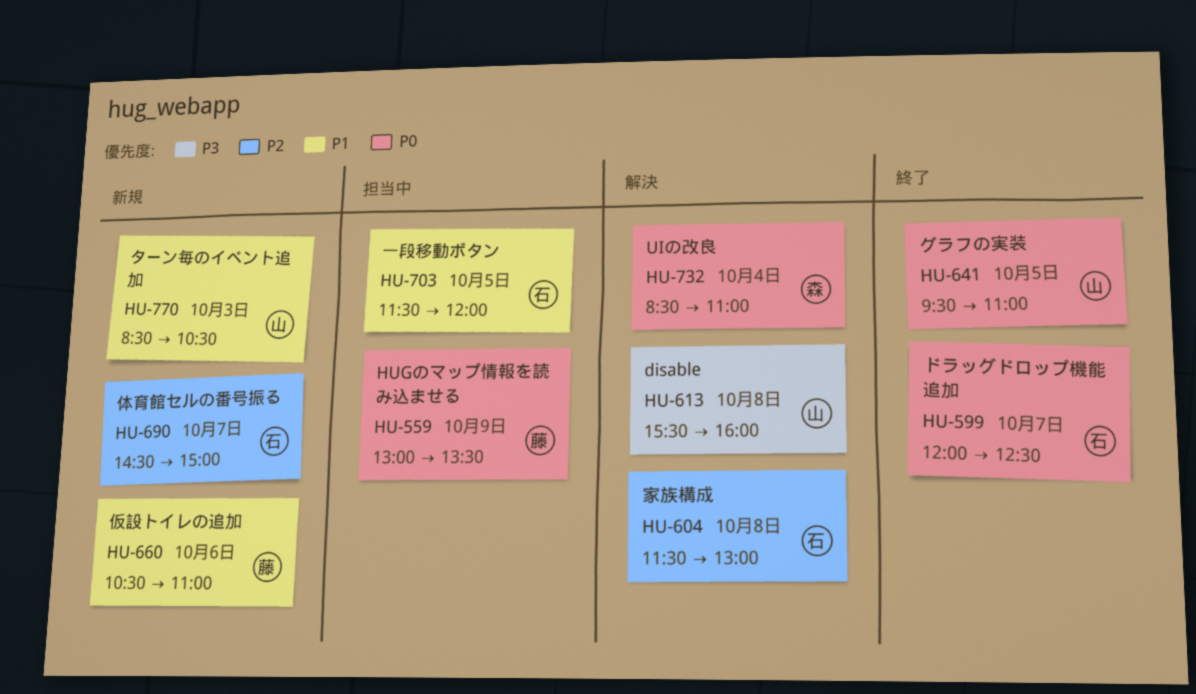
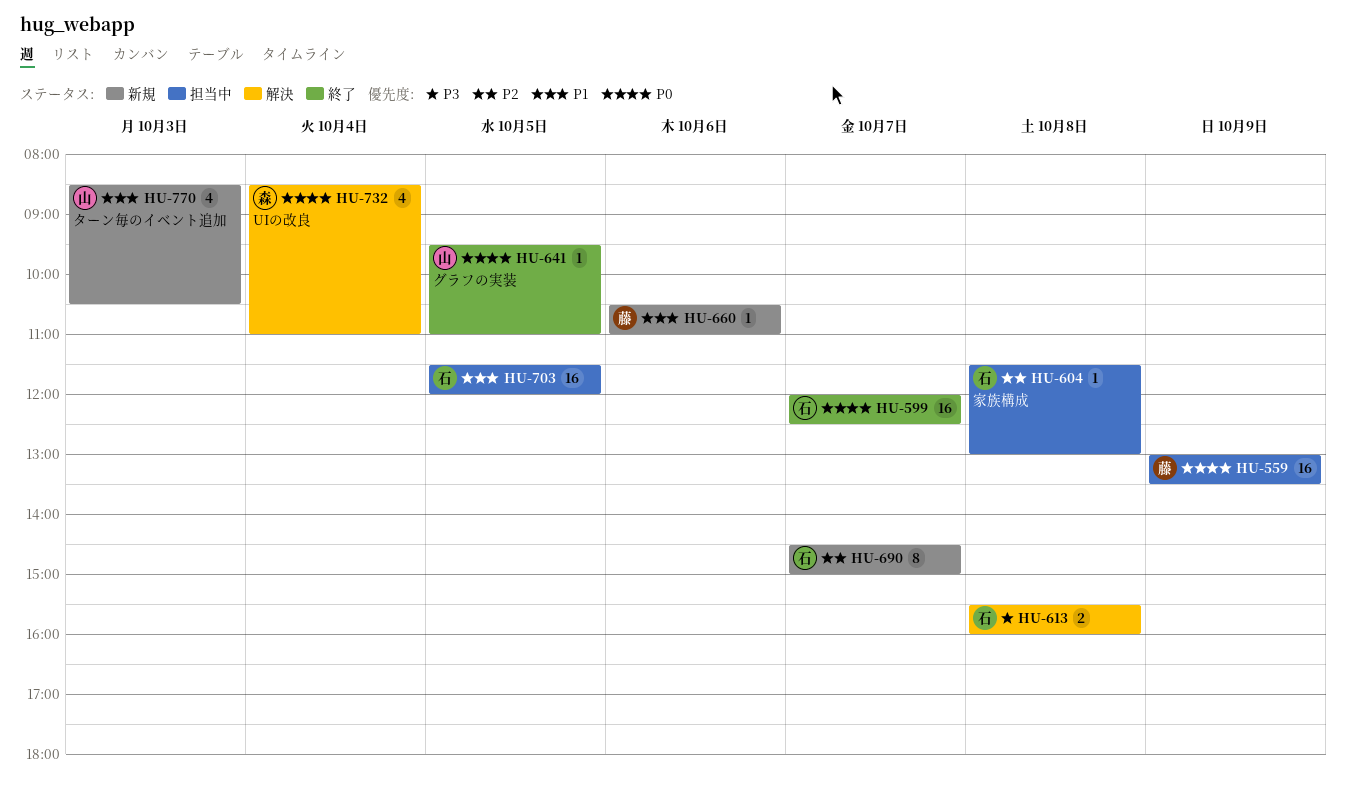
HU-604, status: 解決 -> 担当中
HU-613, owner: 山 -> 石

